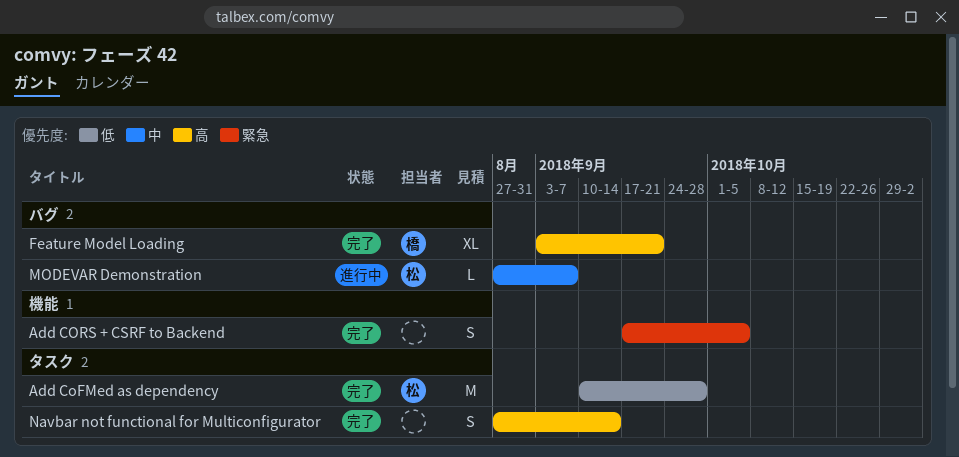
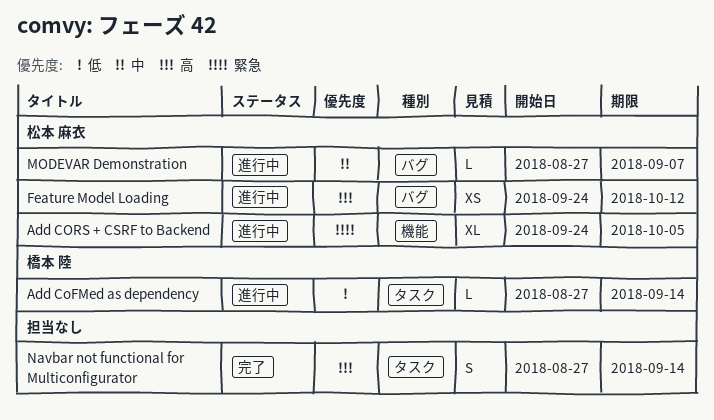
Add CoFMed as dependency, status: 完了 -> 進行中
Add CoFMed as dependency, owner: 松本 麻衣 -> 橋本 陸
Add CoFMed as dependency, estimate: M -> L
Add CoFMed as dependency, start: Sep 10 -> Aug 27
Add CoFMed as dependency, due: Sep 28 -> Sep 14
Add CORS + CSRF to Backend, status: 完了 -> 進行中
Add CORS + CSRF to Backend, owner: none -> 松本 麻衣
Add CORS + CSRF to Backend, estimate: S -> XL
Add CORS + CSRF to Backend, start: Sep 17 -> Sep 24
Feature Model Loading, status: 完了 -> 進行中
Feature Model Loading, owner: 橋本 陸 -> 松本 麻衣
Feature Model Loading, estimate: XL -> XS
Feature Model Loading, start: Sep 3 -> Sep 24
Feature Model Loading, due: Sep 21 -> Oct 12

